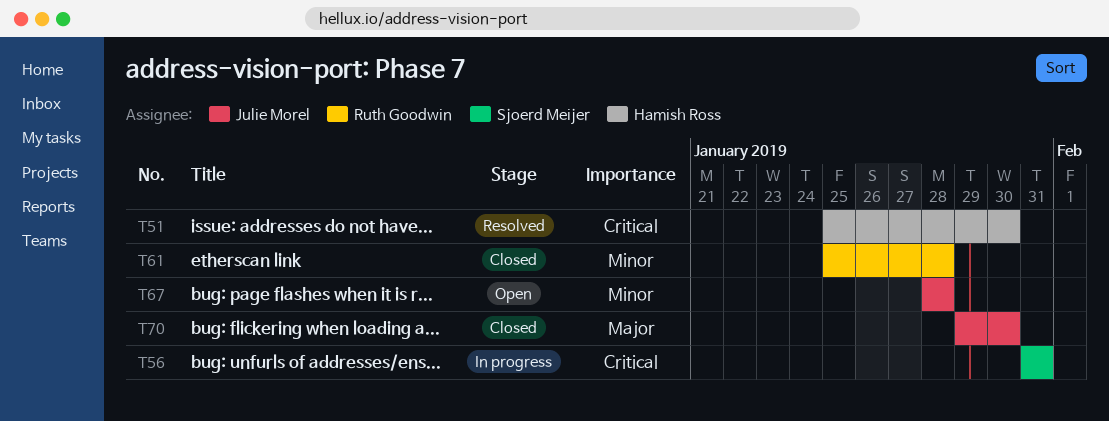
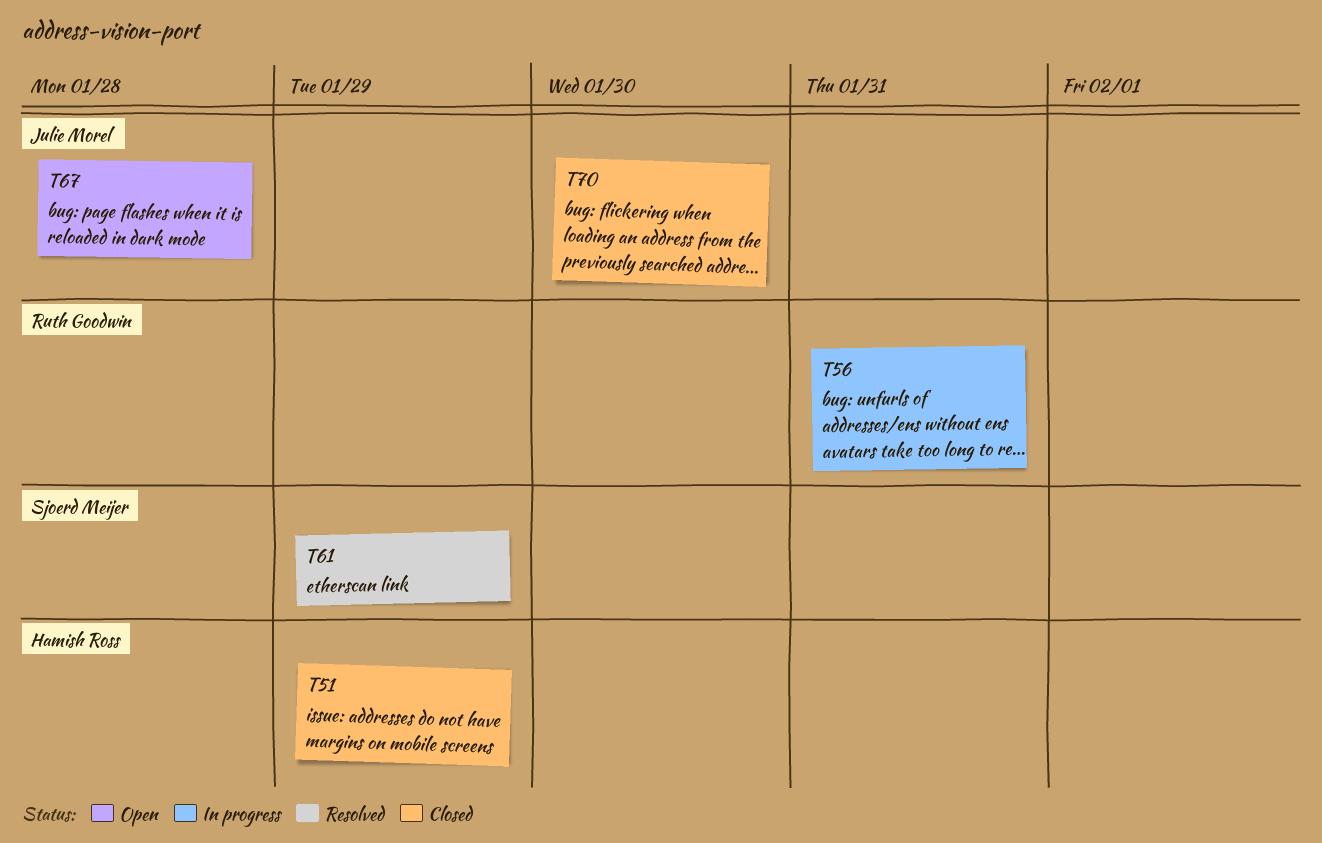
T51, status: Resolved -> Closed
T51, due: Jan 30 -> Jan 29
T56, owner: Sjoerd Meijer -> Ruth Goodwin
T61, status: Closed -> Resolved
T61, owner: Ruth Goodwin -> Sjoerd Meijer
T61, due: Jan 28 -> Jan 29

